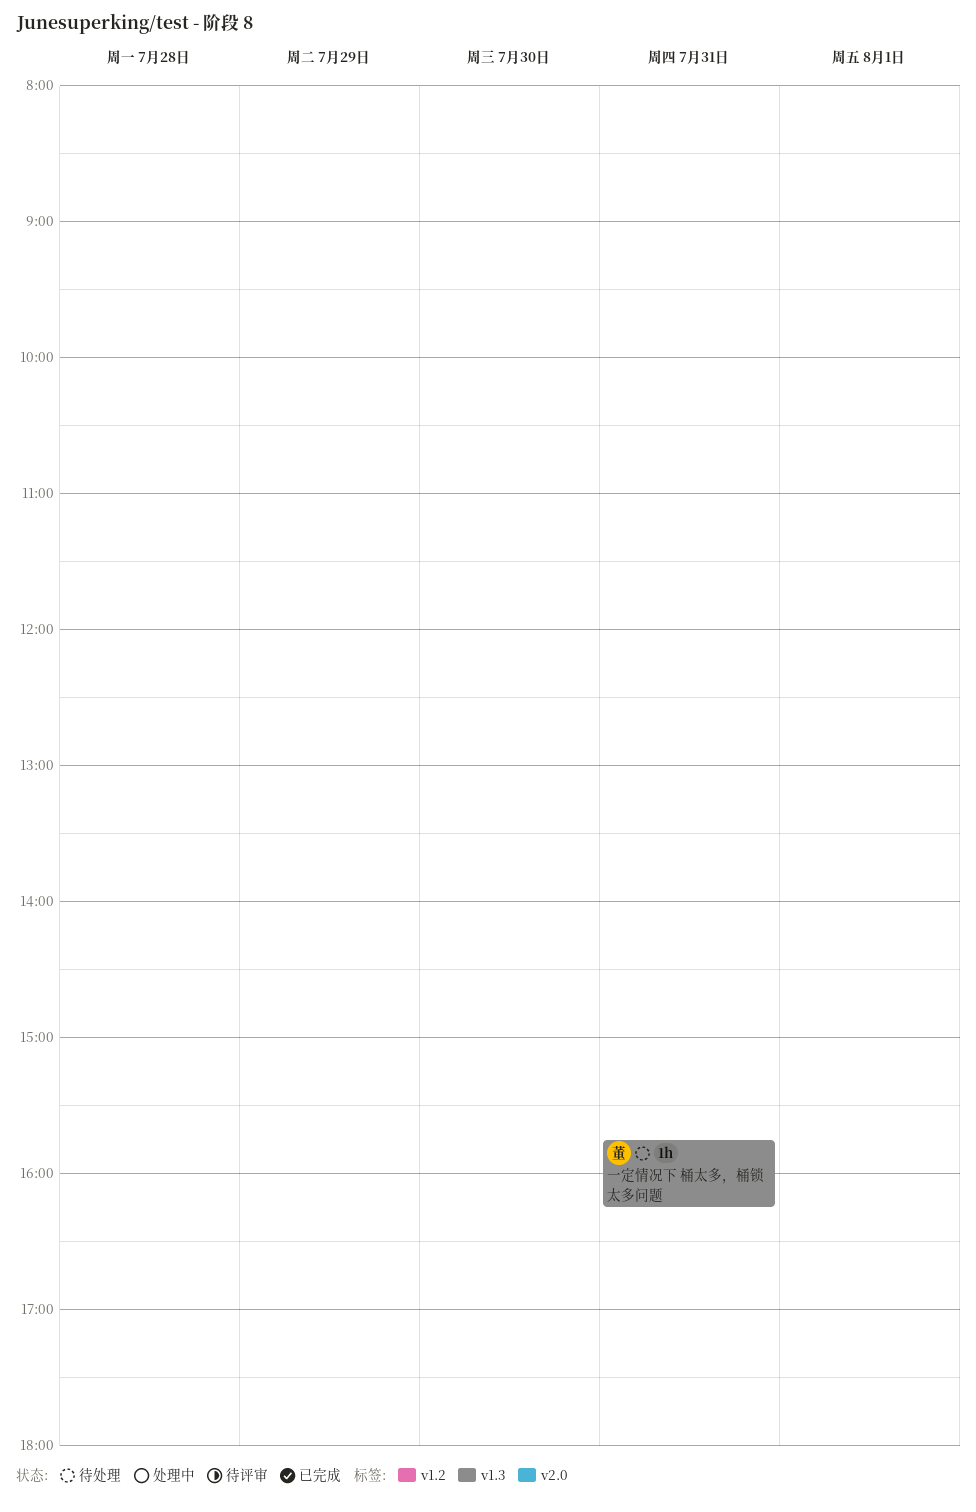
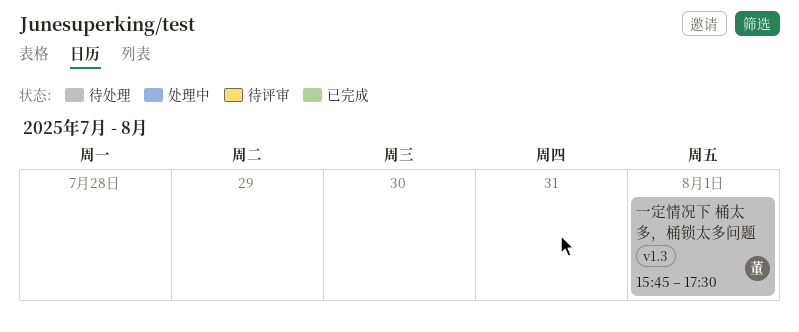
一定情况下 桶太多，桶锁太多问题, day: Jul 31 -> Aug 1
一定情况下 桶太多，桶锁太多问题, ends: 16:15 -> 17:30

